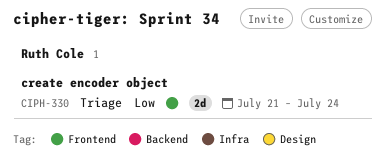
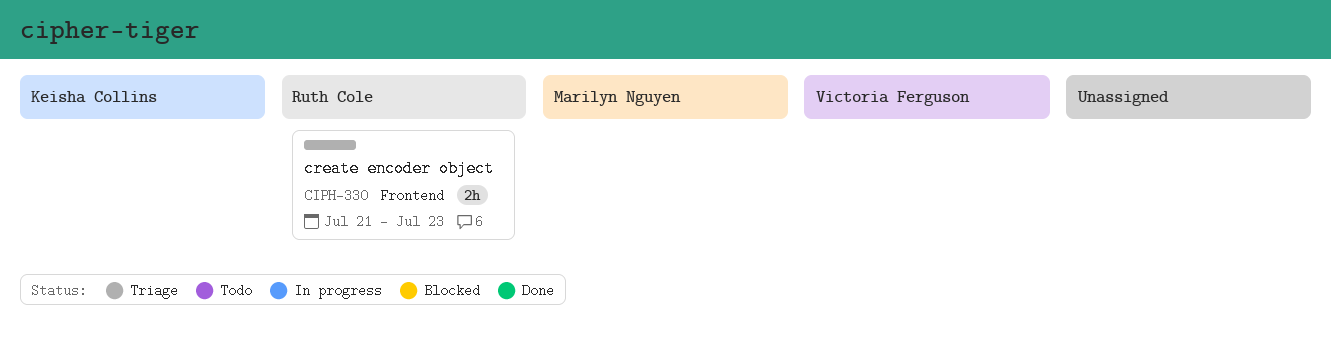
CIPH-330, estimate: 2d -> 2h
CIPH-330, due: Jul 24 -> Jul 23

